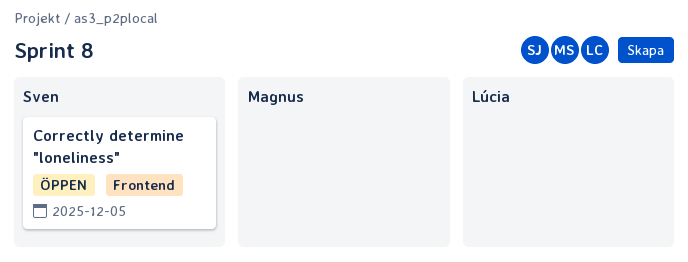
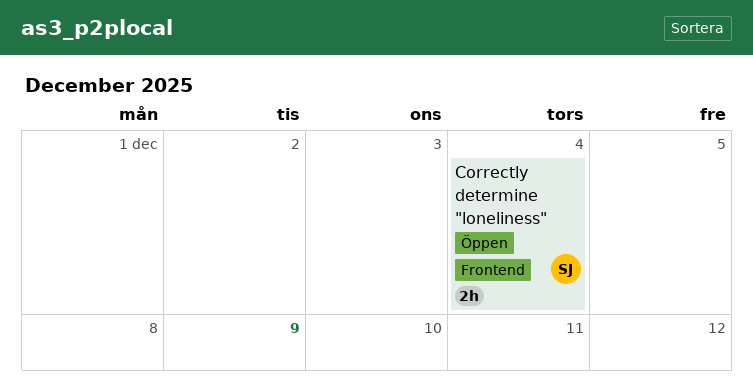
Correctly determine "loneliness", due: Dec 5 -> Dec 4

